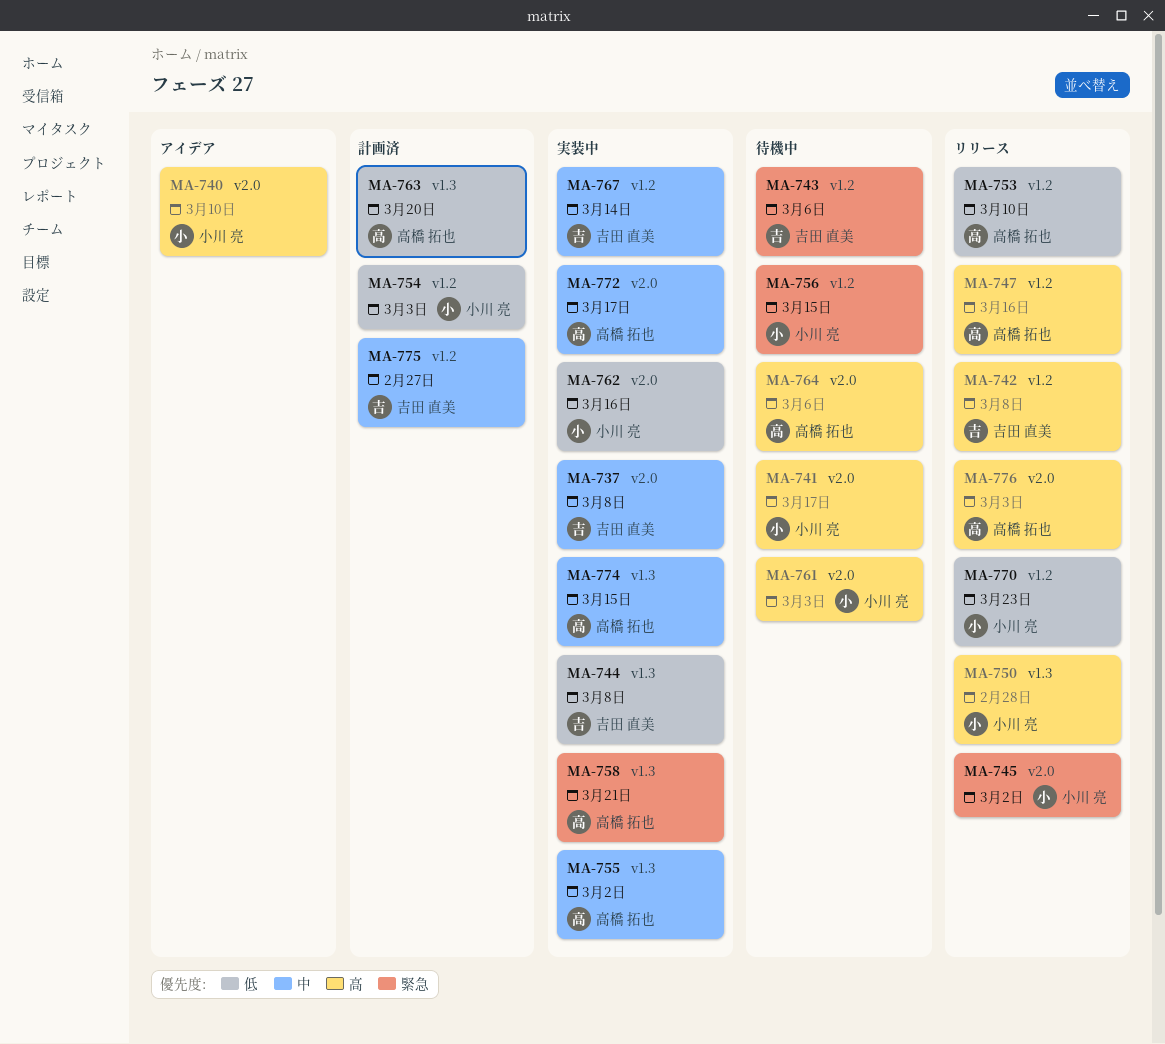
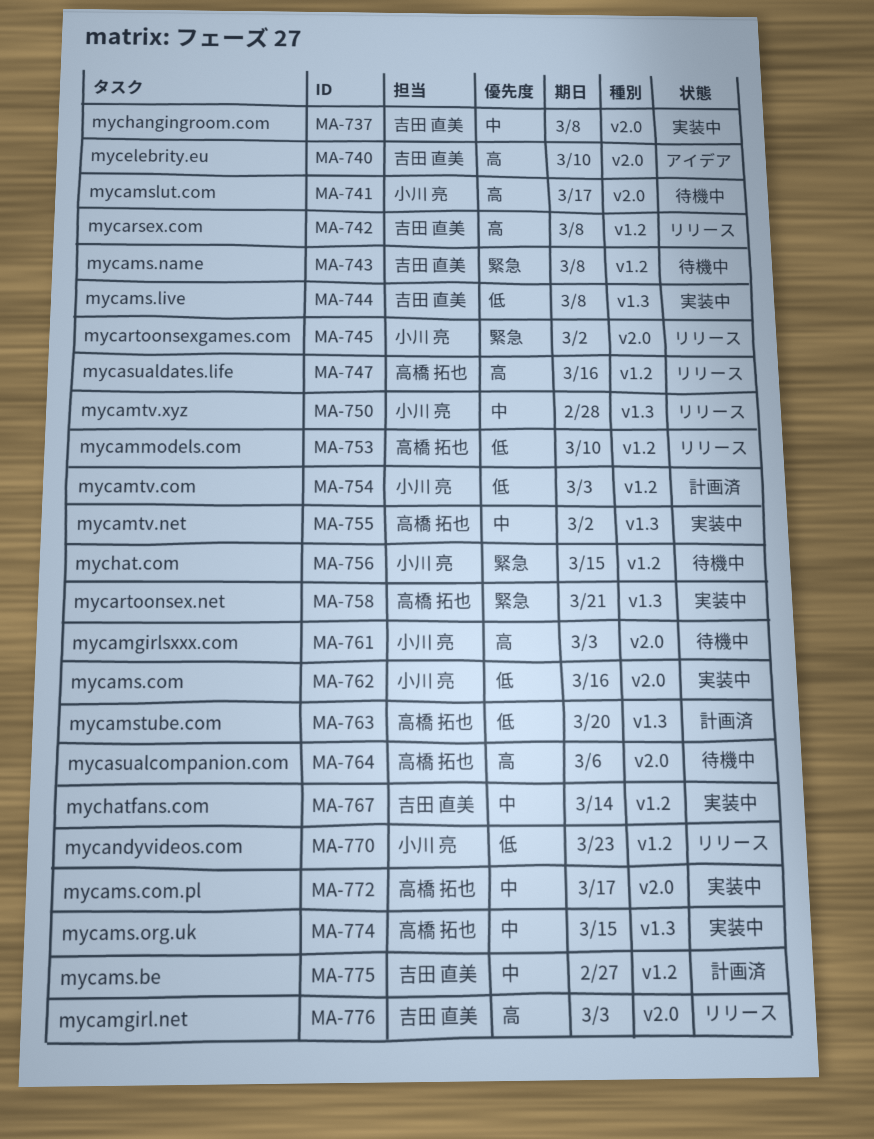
MA-740, owner: 小川 亮 -> 吉田 直美
MA-743, due: Mar 6 -> Mar 8
MA-750, priority: 高 -> 中
MA-776, owner: 高橋 拓也 -> 吉田 直美

